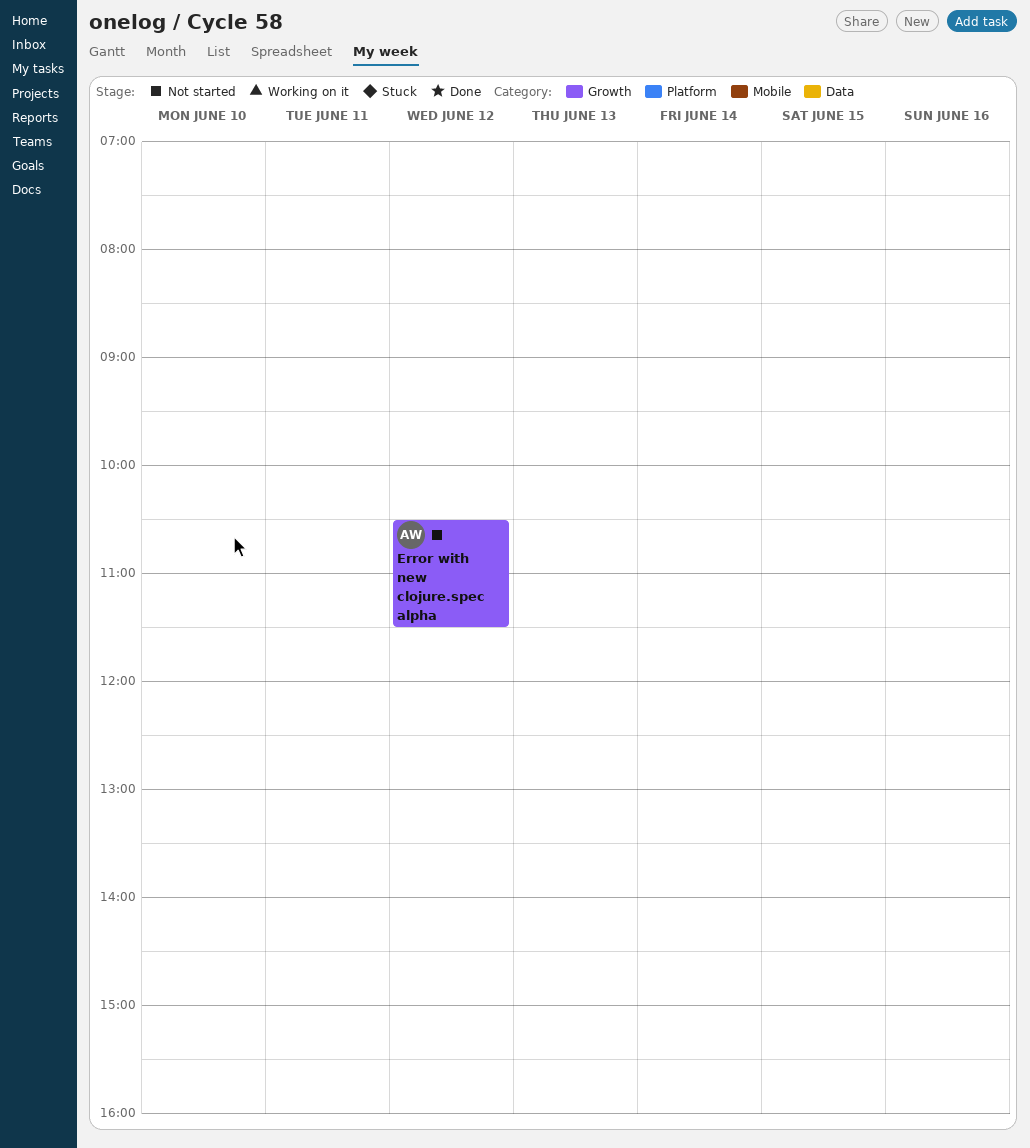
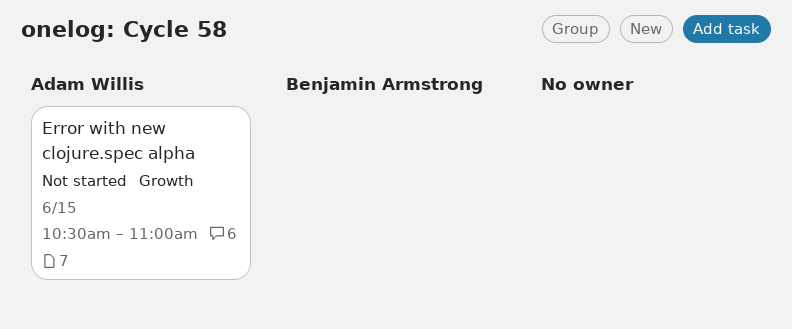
Error with new clojure.spec alpha, day: Jun 12 -> Jun 15
Error with new clojure.spec alpha, ends: 11:30 -> 11:00

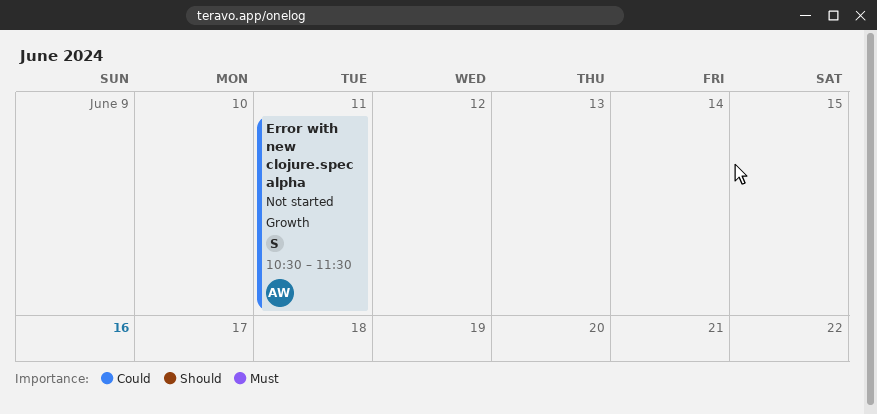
Error with new clojure.spec alpha, day: Jun 15 -> Jun 11
Error with new clojure.spec alpha, ends: 11:00 -> 11:30

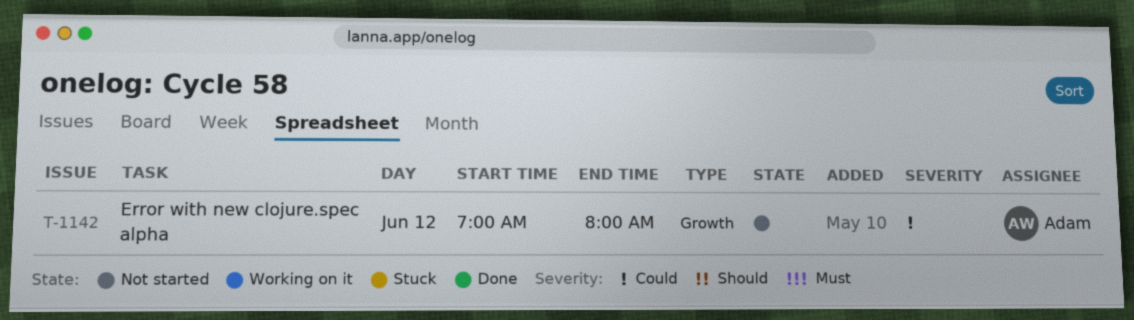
Error with new clojure.spec alpha, day: Jun 11 -> Jun 12
Error with new clojure.spec alpha, begins: 10:30 -> 07:00
Error with new clojure.spec alpha, ends: 11:30 -> 08:00

